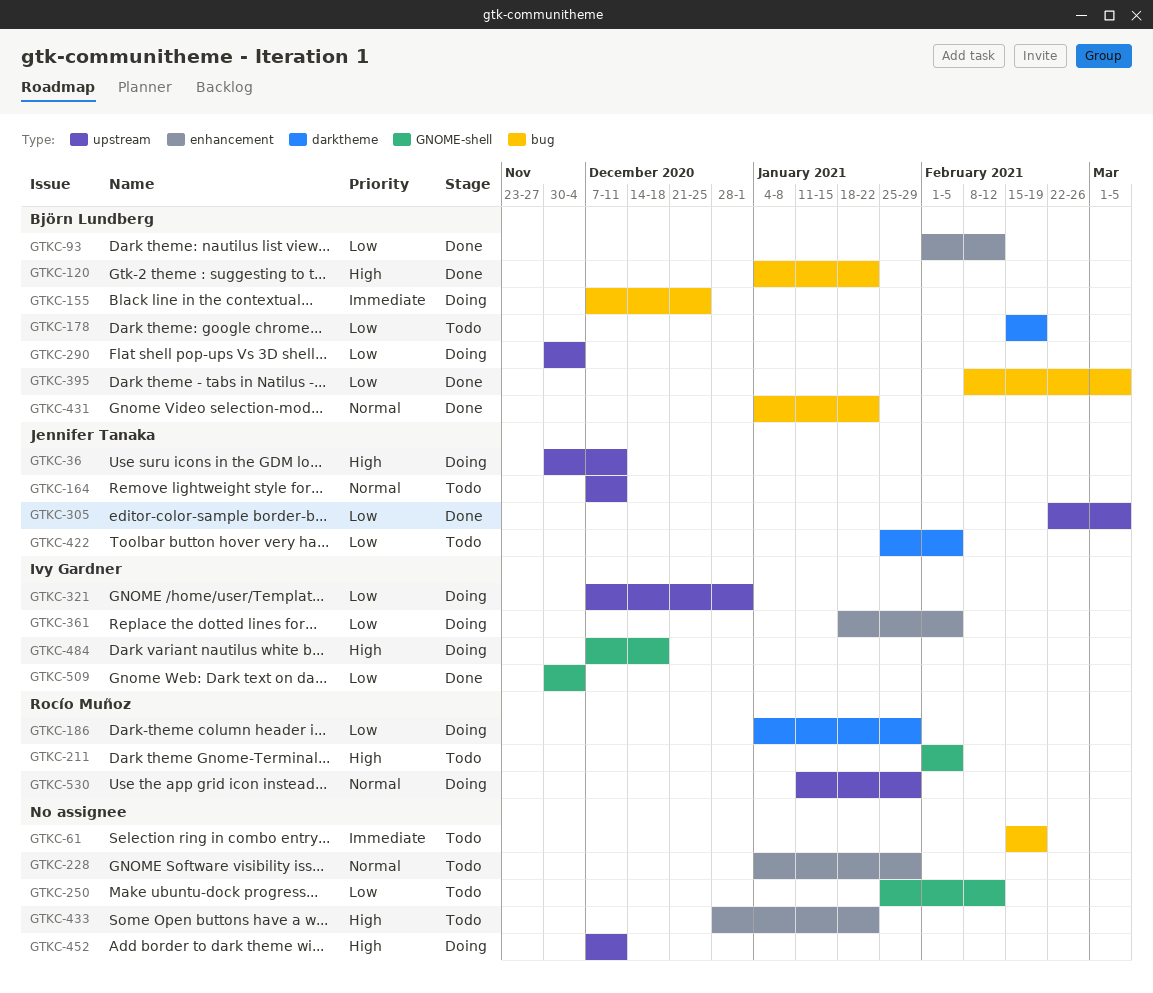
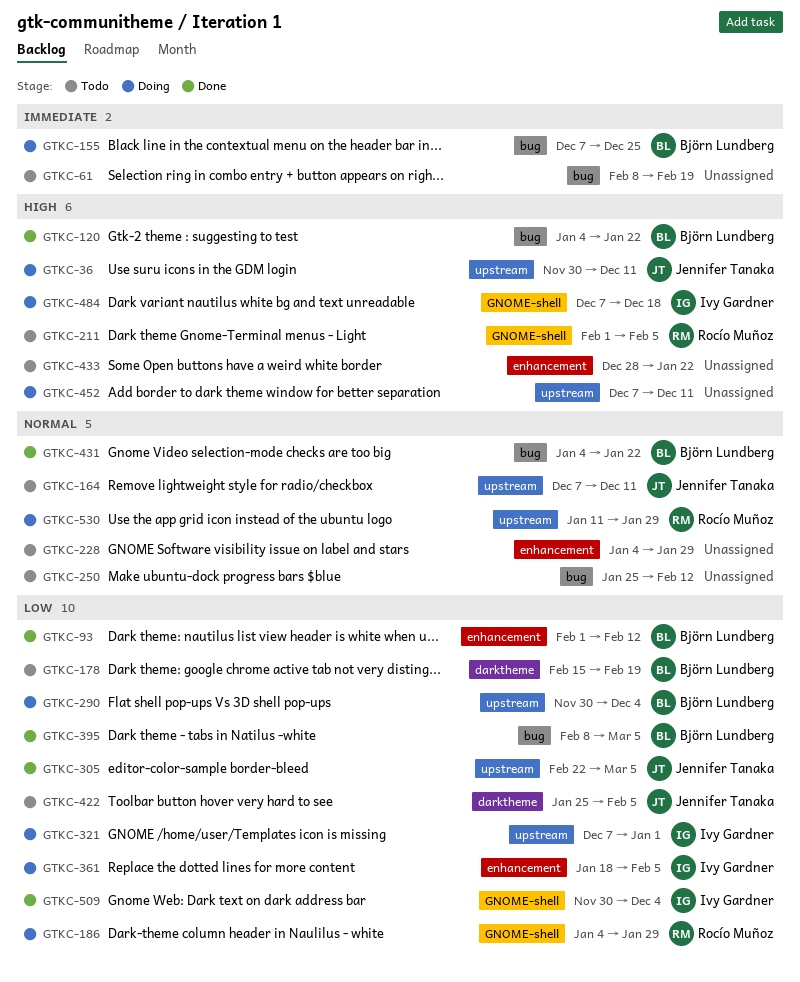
GTKC-61, start: Feb 15 -> Feb 8
GTKC-186, label: darktheme -> GNOME-shell
GTKC-250, priority: Low -> Normal
GTKC-250, label: GNOME-shell -> bug

